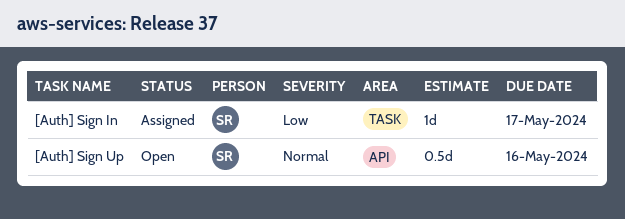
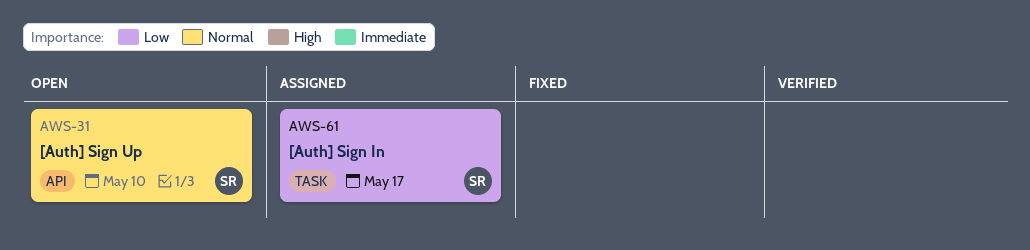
[Auth] Sign Up, due: May 16 -> May 10

